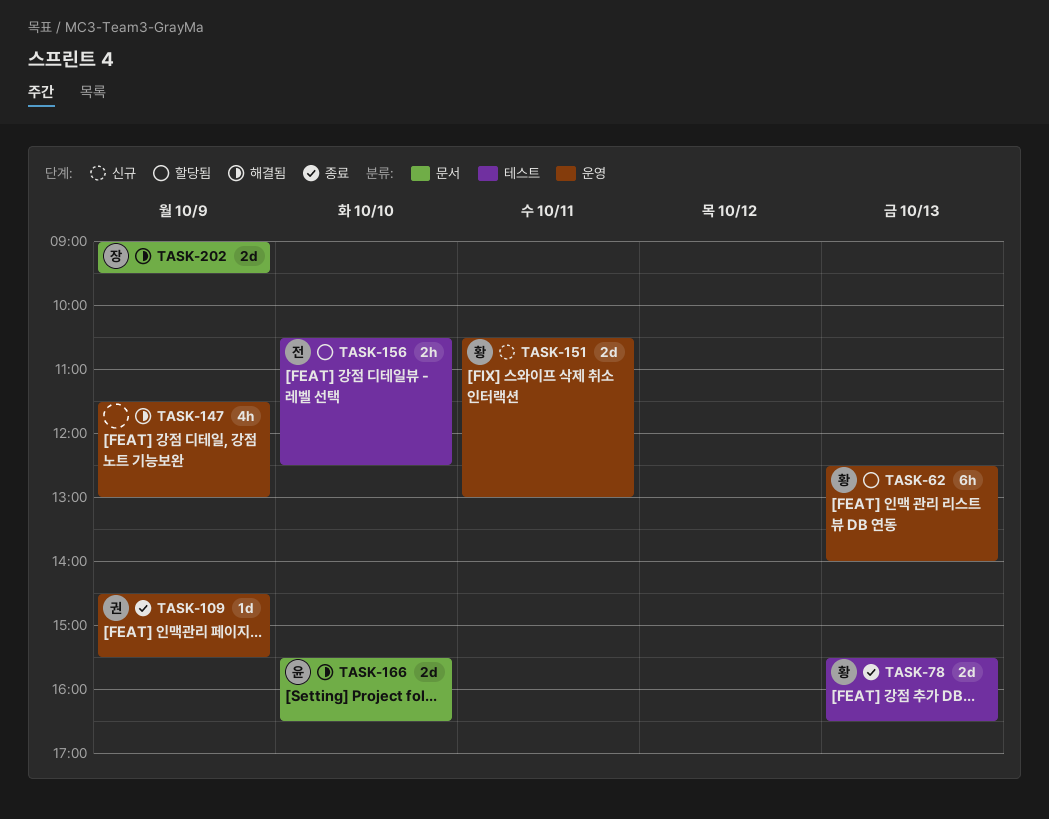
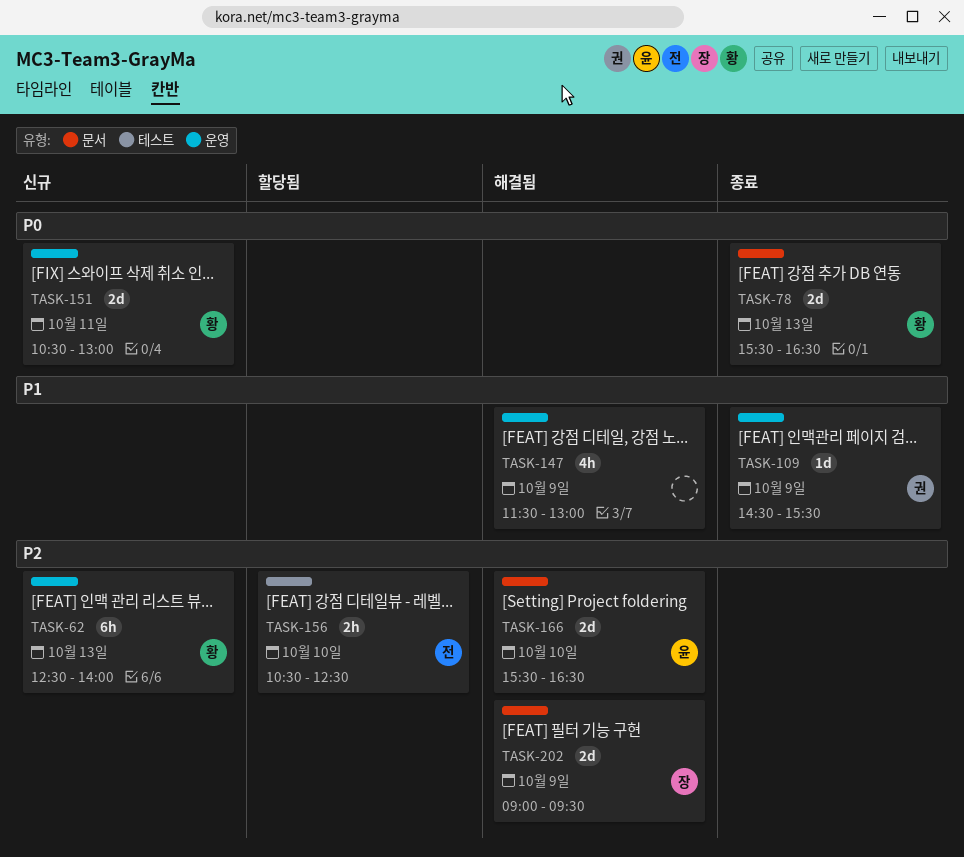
TASK-62, status: 할당됨 -> 신규
TASK-78, label: 테스트 -> 문서

